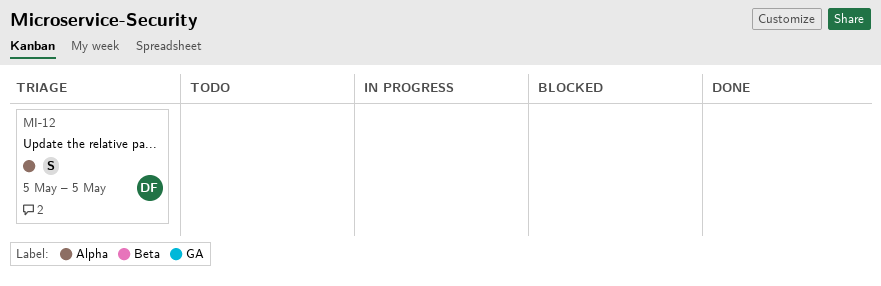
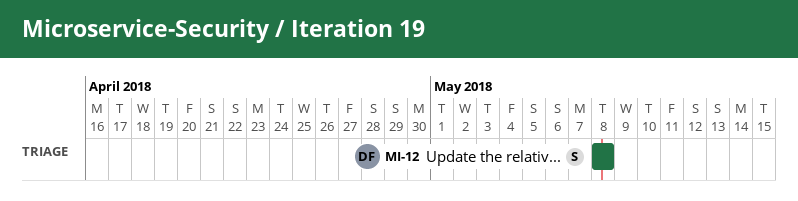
MI-12, start: May 5 -> May 8
MI-12, due: May 5 -> May 8

